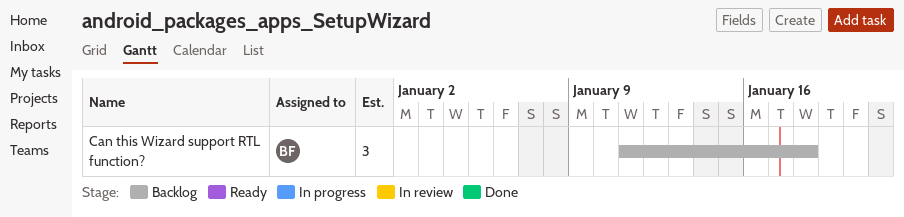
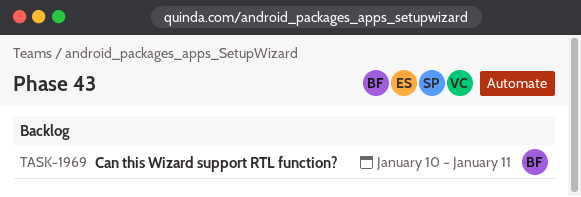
Can this Wizard support RTL function?, start: Jan 11 -> Jan 10
Can this Wizard support RTL function?, due: Jan 18 -> Jan 11

